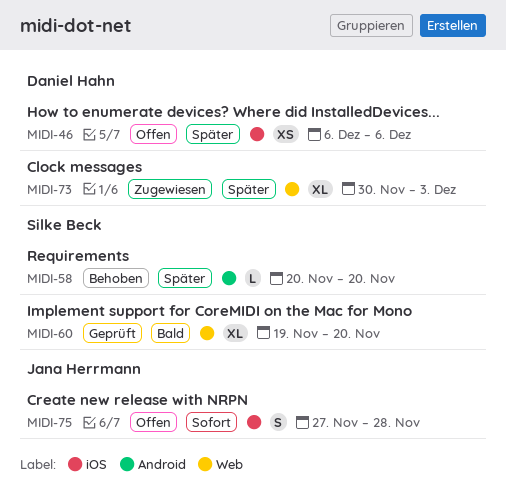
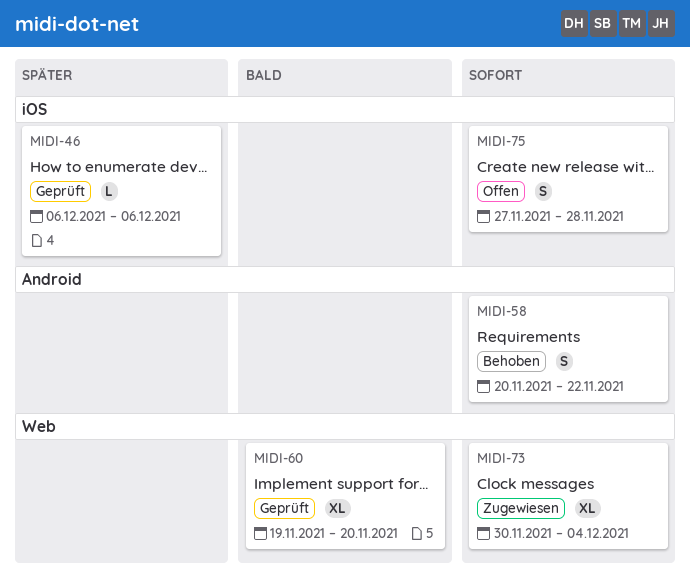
MIDI-46, status: Offen -> Geprüft
MIDI-46, estimate: XS -> L
MIDI-58, priority: Später -> Sofort
MIDI-58, estimate: L -> S
MIDI-58, due: Nov 20 -> Nov 22
MIDI-73, priority: Später -> Sofort
MIDI-73, due: Dec 3 -> Dec 4

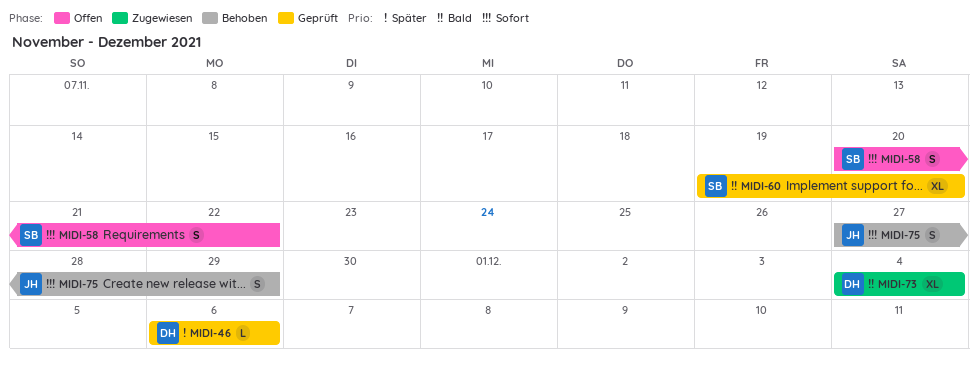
MIDI-58, status: Behoben -> Offen
MIDI-73, priority: Sofort -> Bald
MIDI-73, start: Nov 30 -> Dec 4
MIDI-75, status: Offen -> Behoben
MIDI-75, due: Nov 28 -> Nov 29

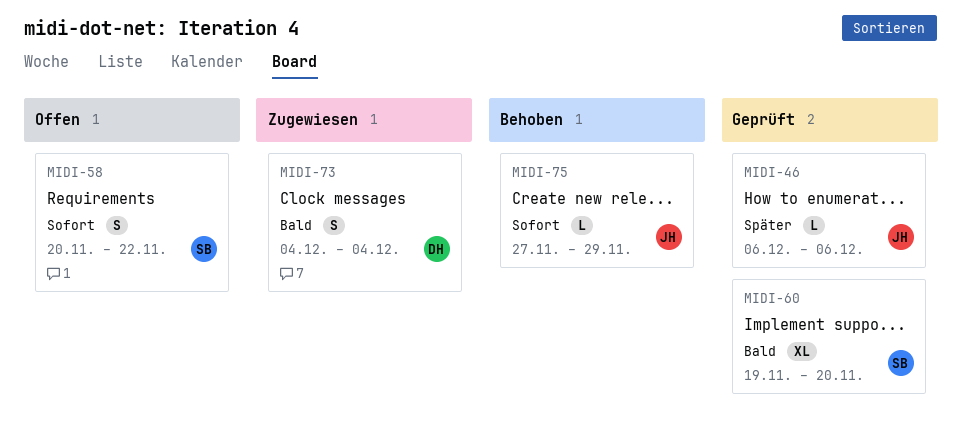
MIDI-46, owner: DH -> JH
MIDI-73, estimate: XL -> S
MIDI-75, estimate: S -> L

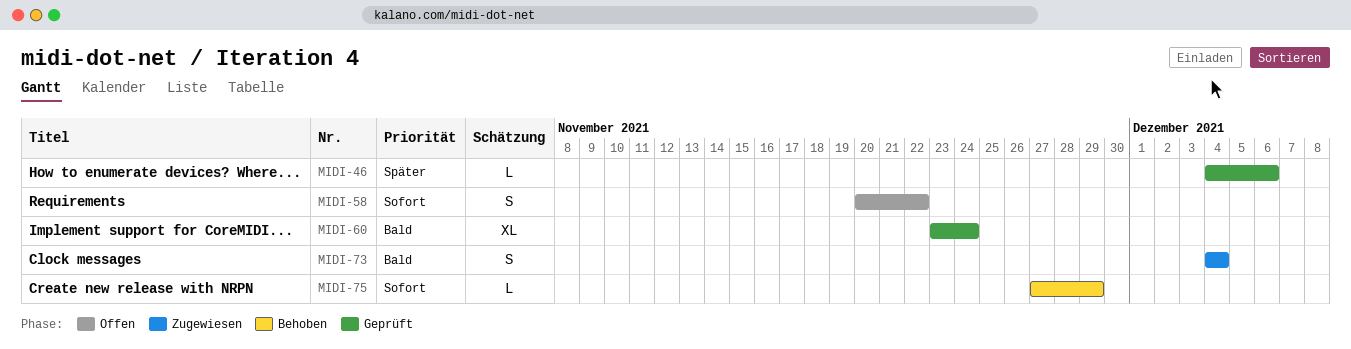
MIDI-46, start: Dec 6 -> Dec 4
MIDI-60, start: Nov 19 -> Nov 23
MIDI-60, due: Nov 20 -> Nov 24

